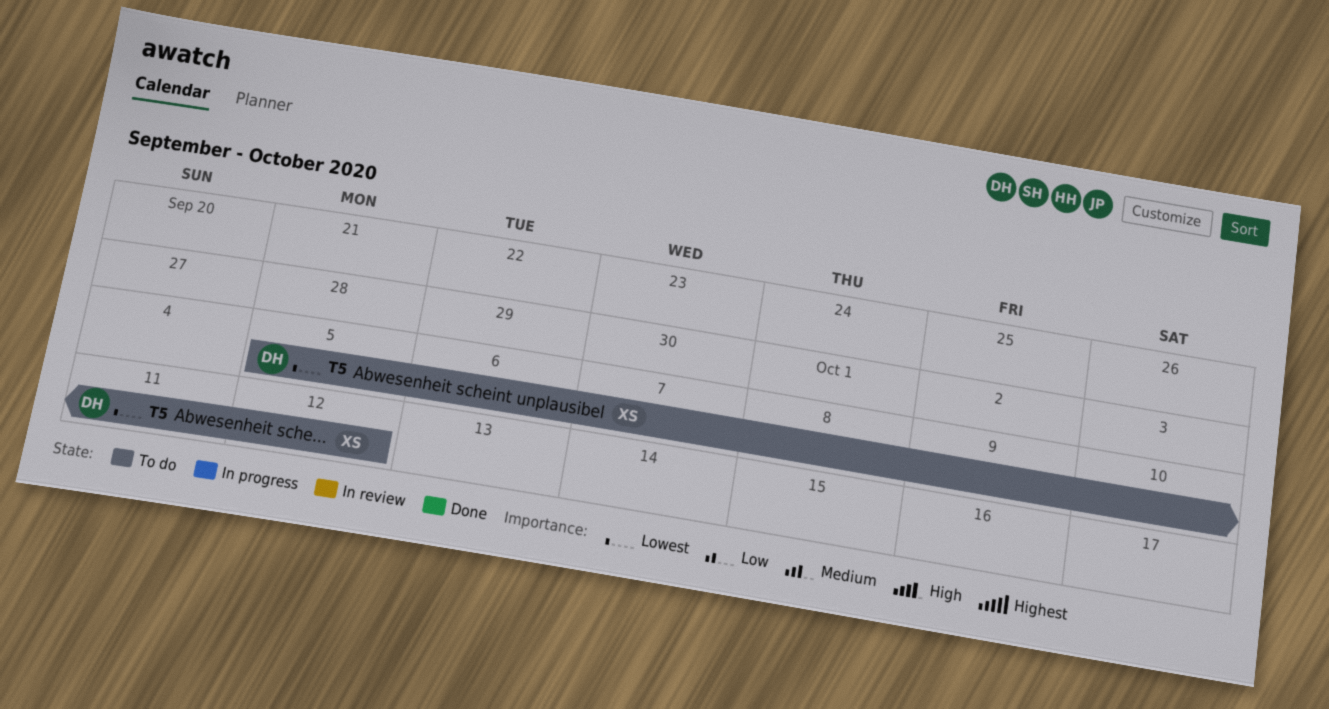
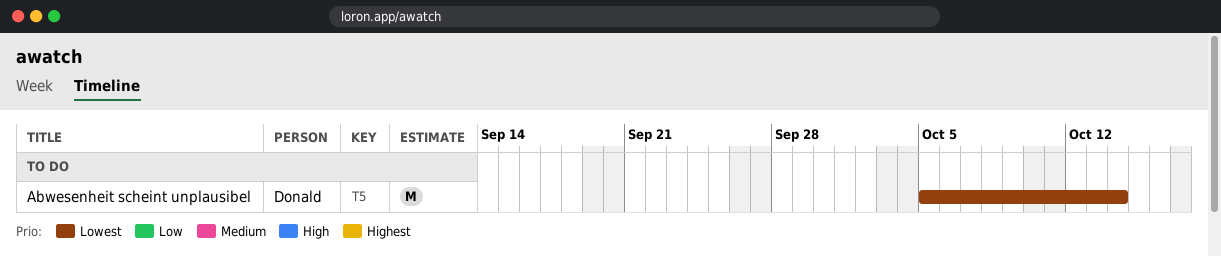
T5, estimate: XS -> M
T5, due: Oct 12 -> Oct 14

